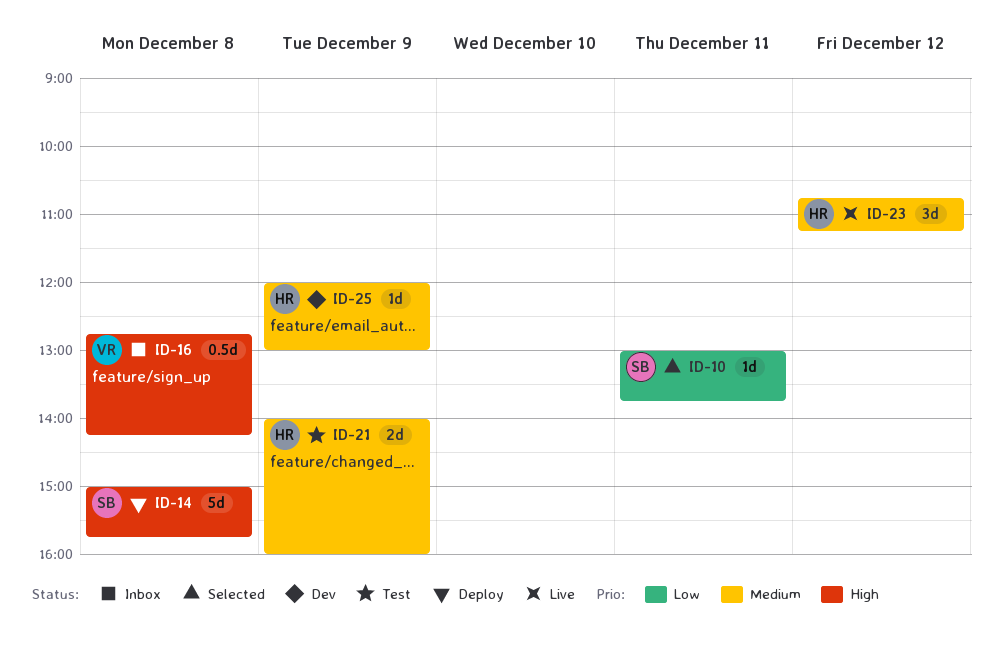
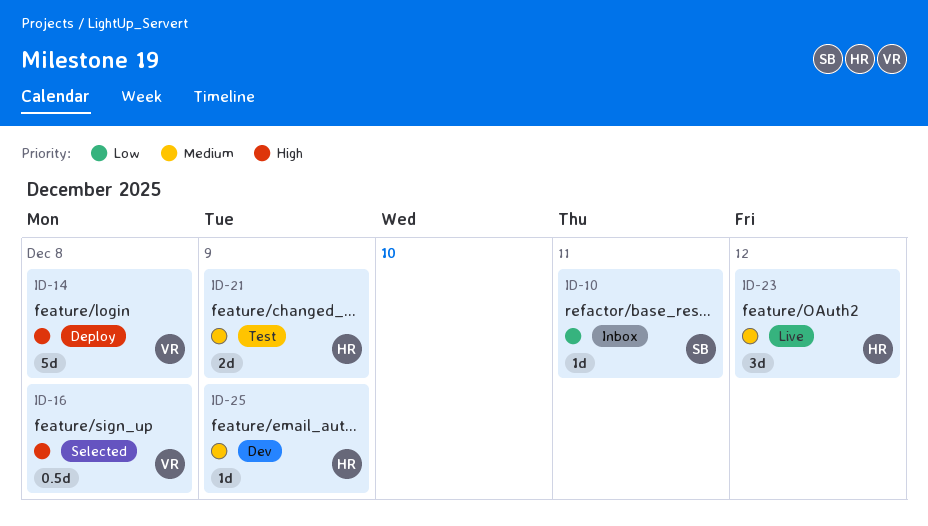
ID-10, status: Selected -> Inbox
ID-14, owner: SB -> VR
ID-16, status: Inbox -> Selected

